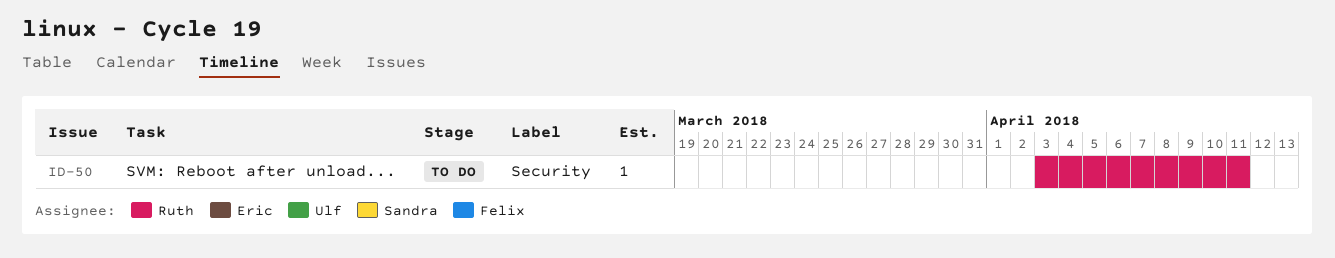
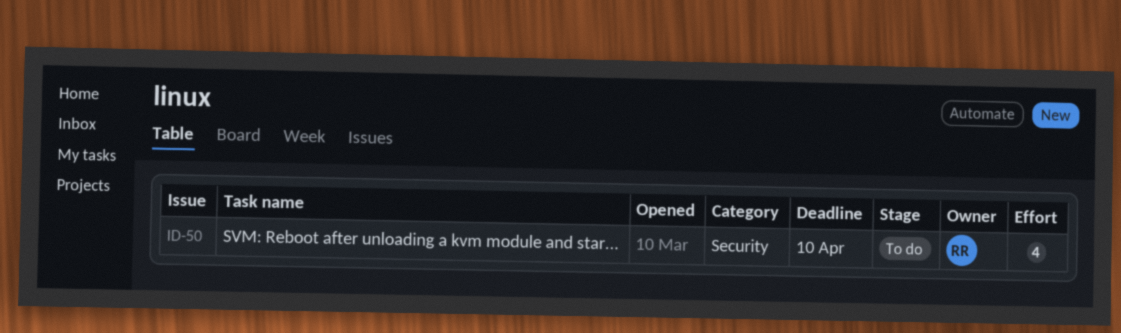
ID-50, estimate: 1 -> 4
ID-50, due: Apr 11 -> Apr 10

